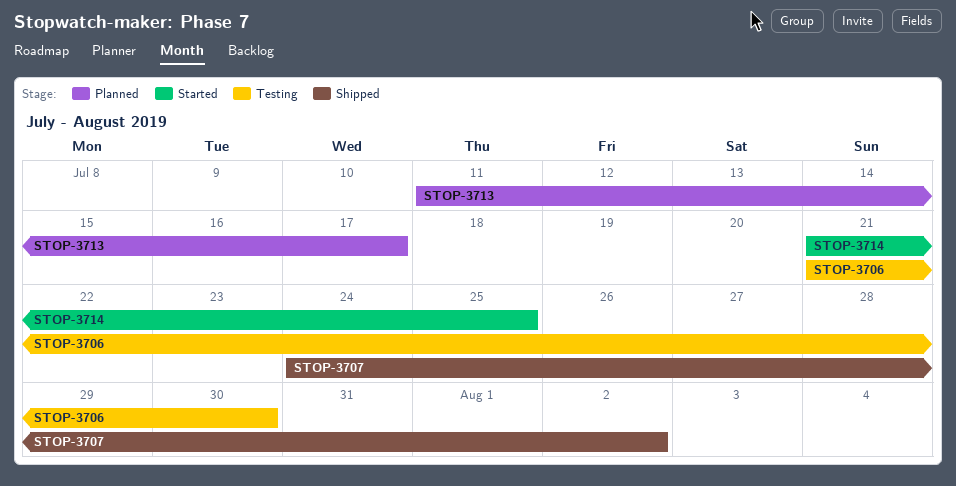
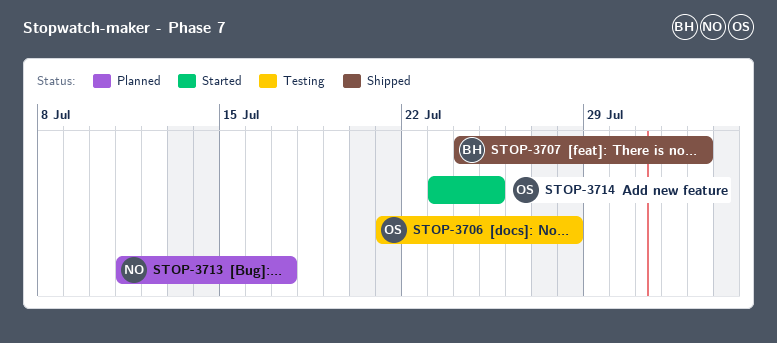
STOP-3706, due: Jul 30 -> Jul 28
STOP-3714, start: Jul 21 -> Jul 23

